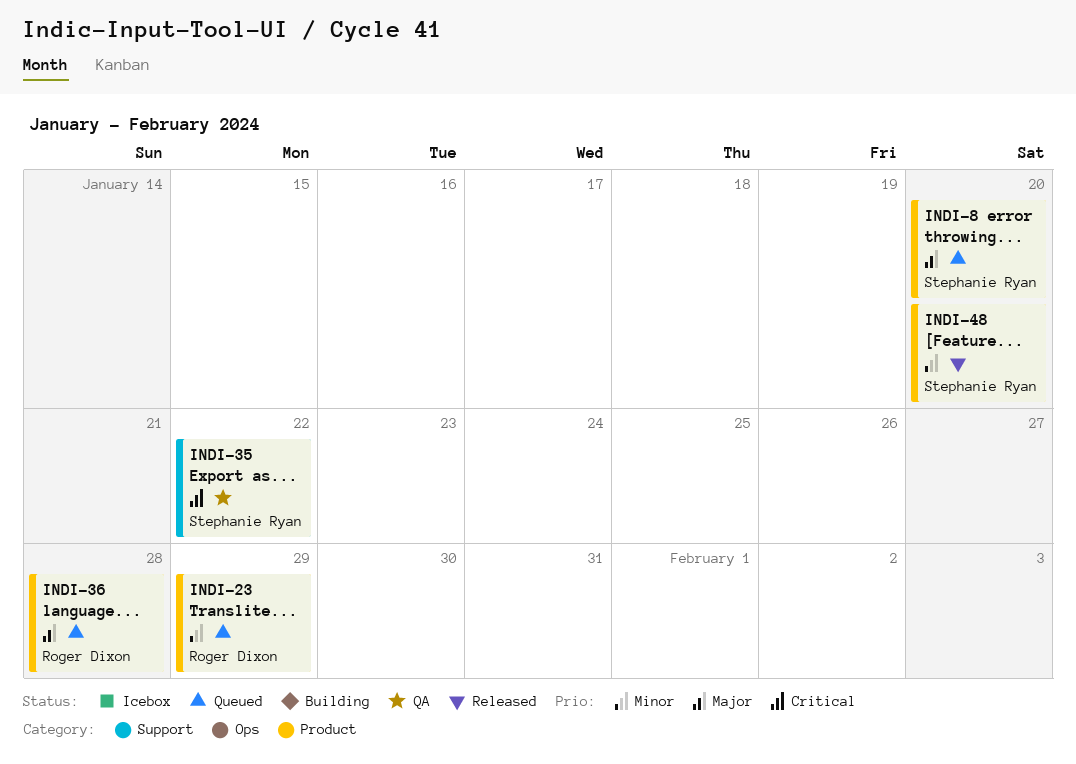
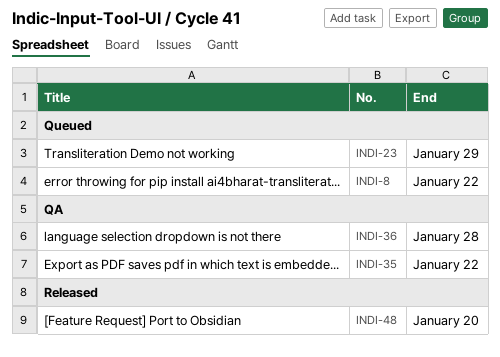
INDI-8, due: Jan 20 -> Jan 22
INDI-36, status: Queued -> QA

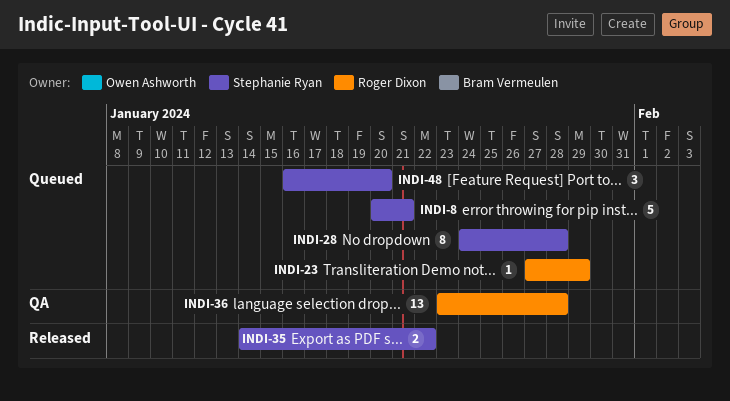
INDI-8, due: Jan 22 -> Jan 21
INDI-28: none -> present
INDI-35, status: QA -> Released
INDI-48, status: Released -> Queued

